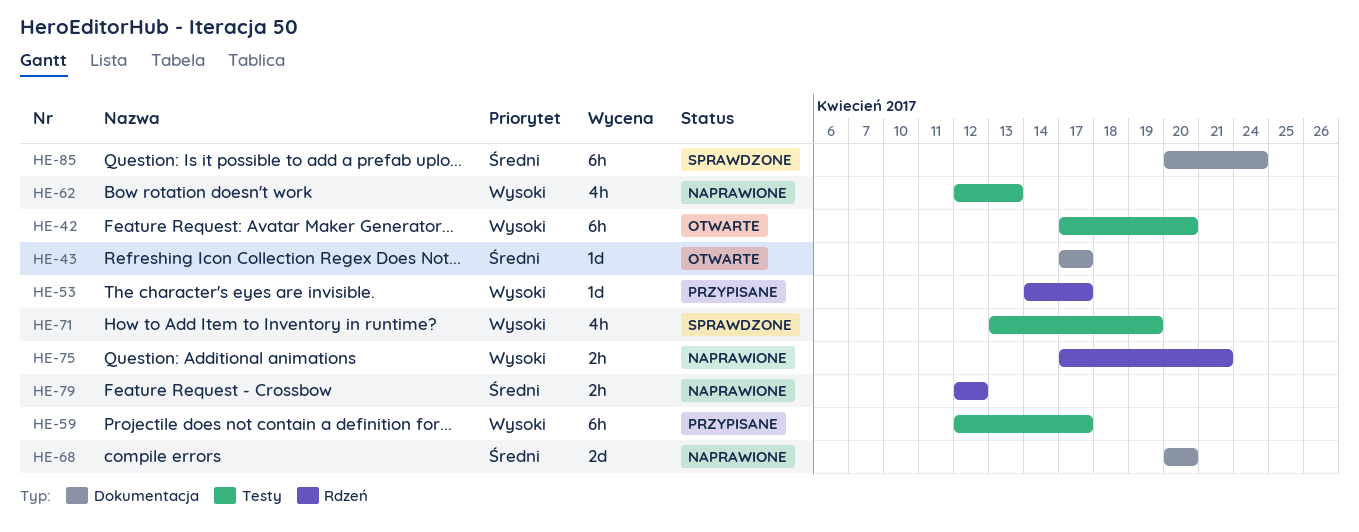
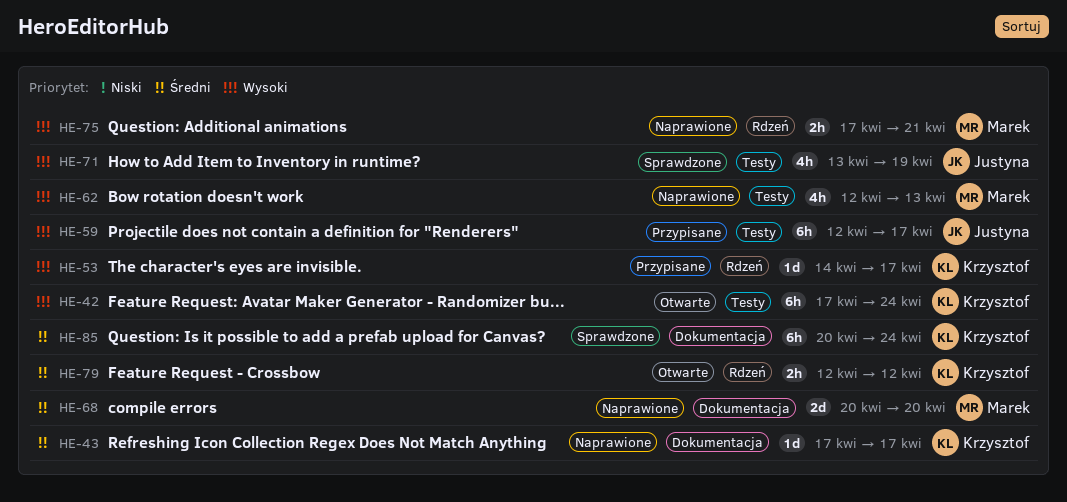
HE-42, due: Apr 20 -> Apr 24
HE-43, status: Otwarte -> Naprawione
HE-79, status: Naprawione -> Otwarte

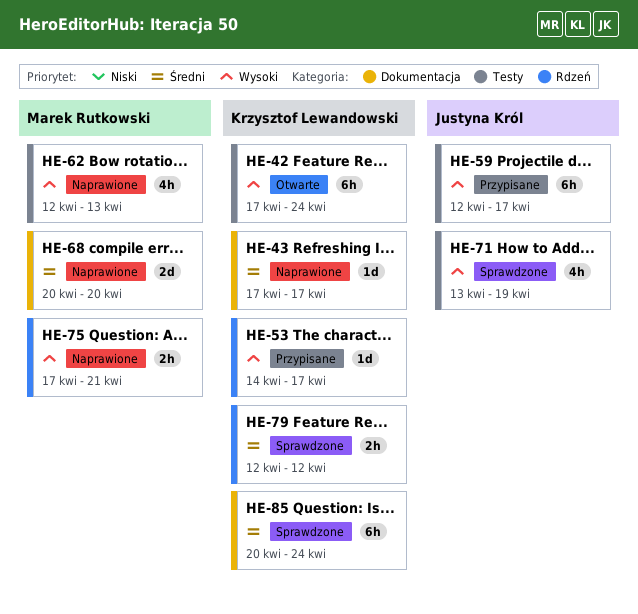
HE-79, status: Otwarte -> Sprawdzone

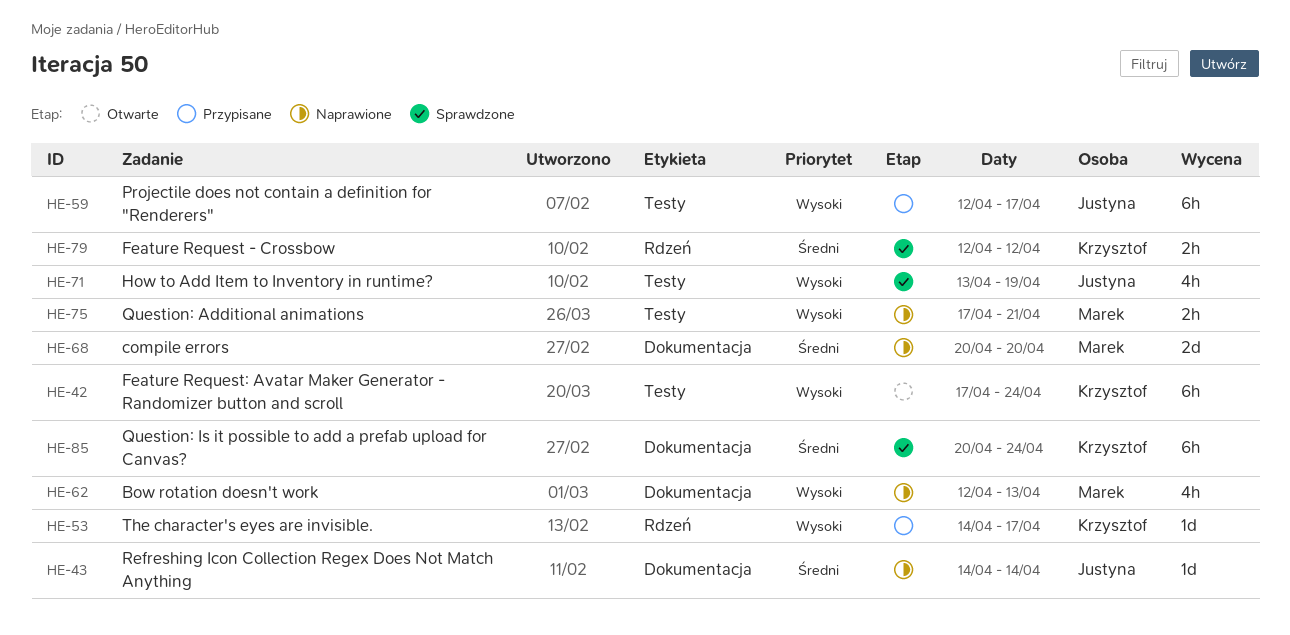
HE-43, owner: Krzysztof Lewandowski -> Justyna Król
HE-43, start: Apr 17 -> Apr 14
HE-43, due: Apr 17 -> Apr 14
HE-62, label: Testy -> Dokumentacja
HE-75, label: Rdzeń -> Testy

